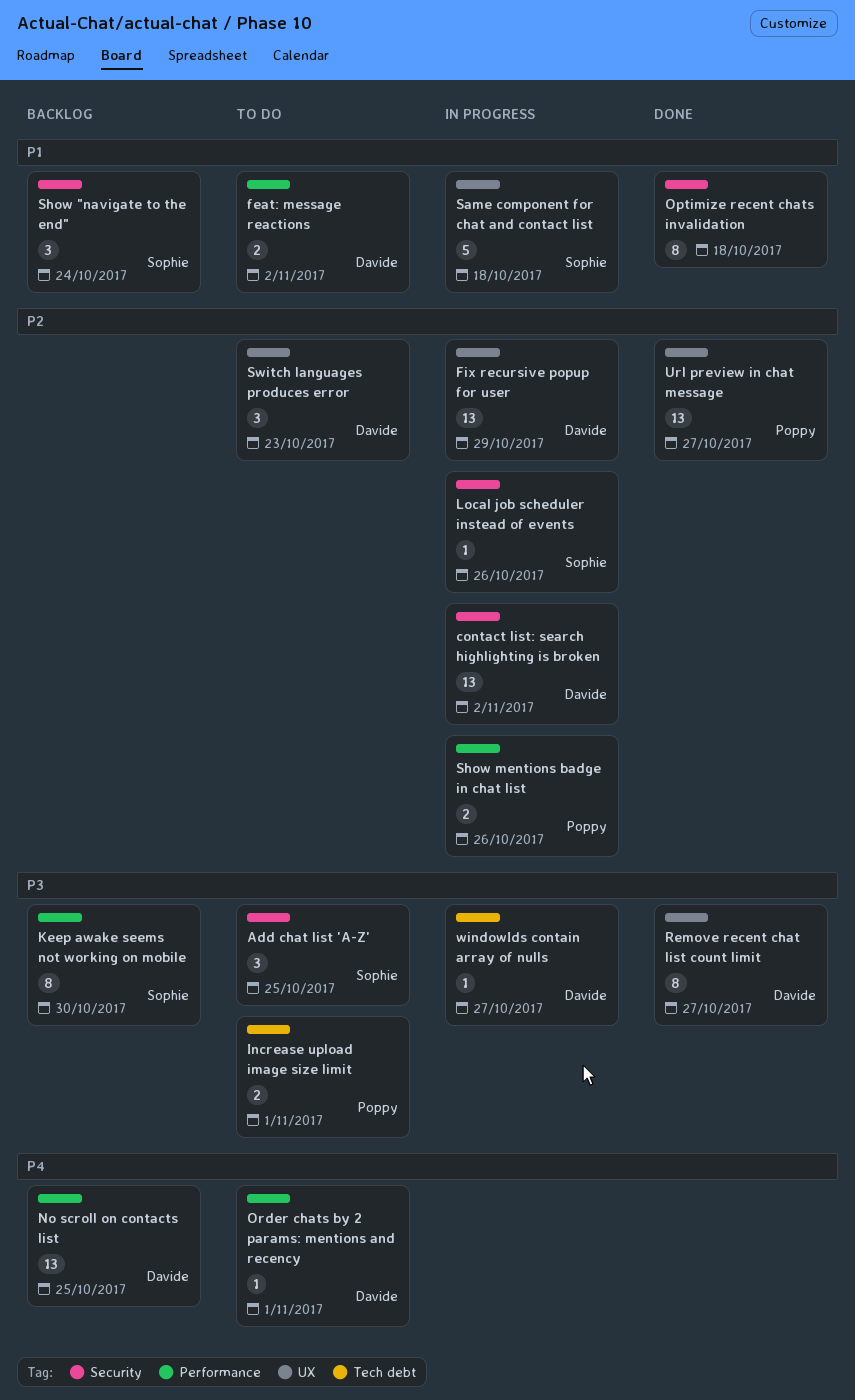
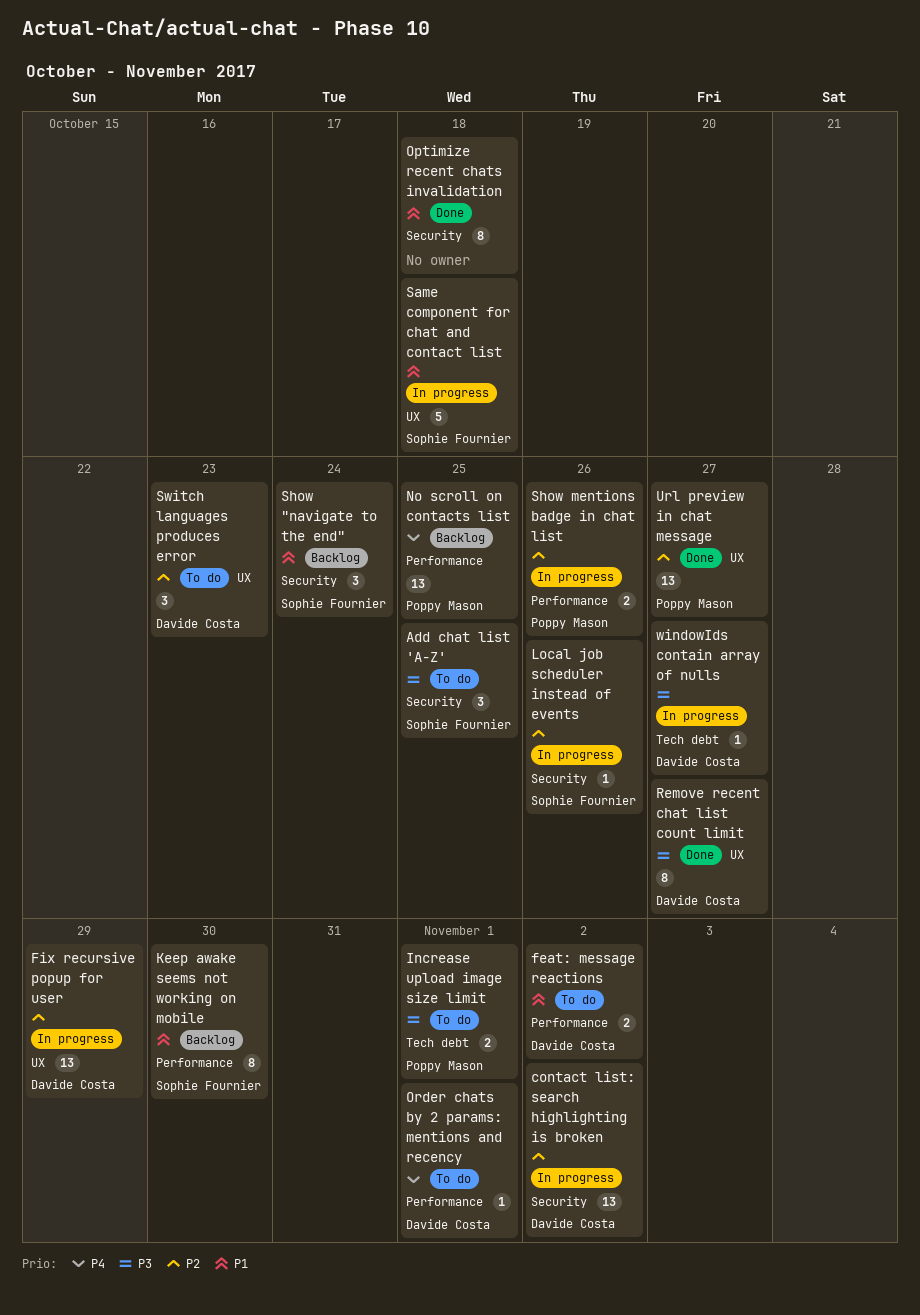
Keep awake seems not working on mobile, priority: P3 -> P1
No scroll on contacts list, owner: Davide Costa -> Poppy Mason

